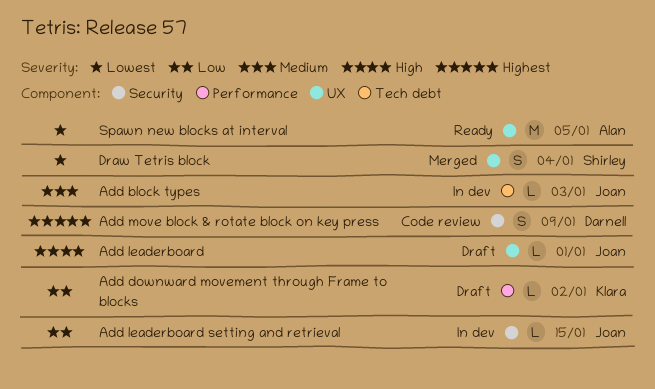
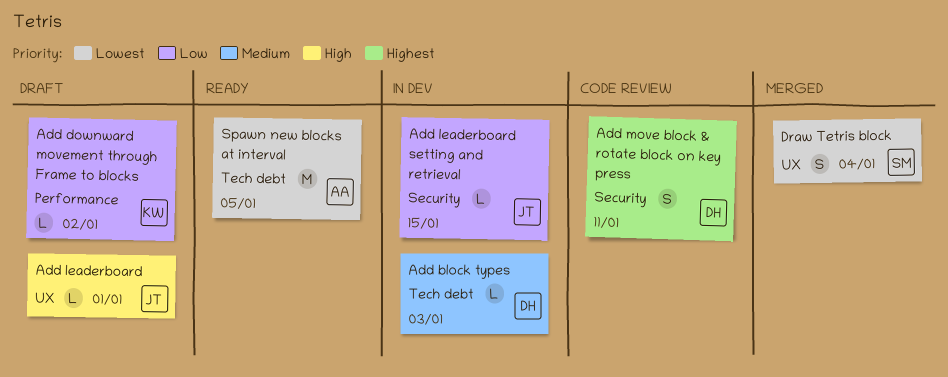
Add block types, owner: Joan -> Darnell
Add move block & rotate block on key press, due: Jan 9 -> Jan 11
Spawn new blocks at interval, label: UX -> Tech debt

